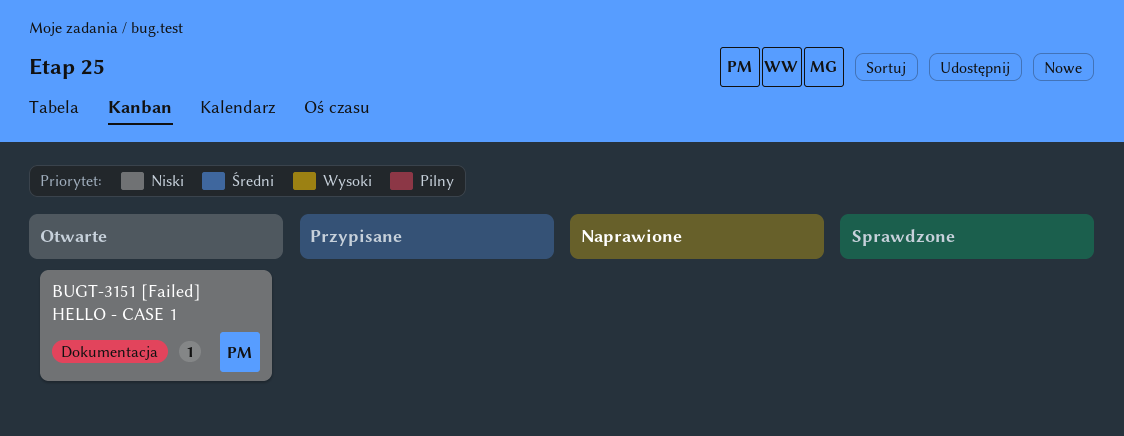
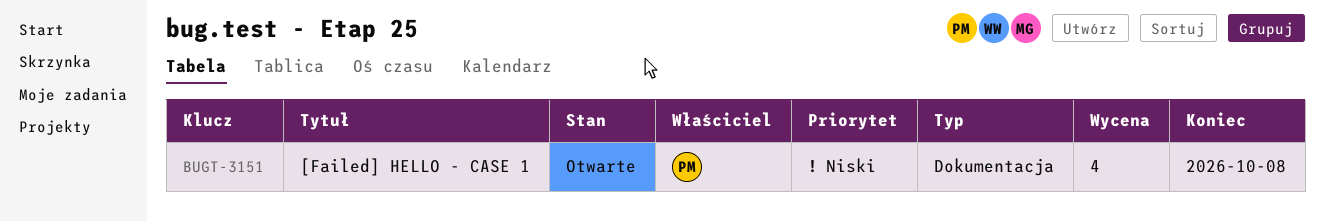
BUGT-3151, estimate: 1 -> 4

